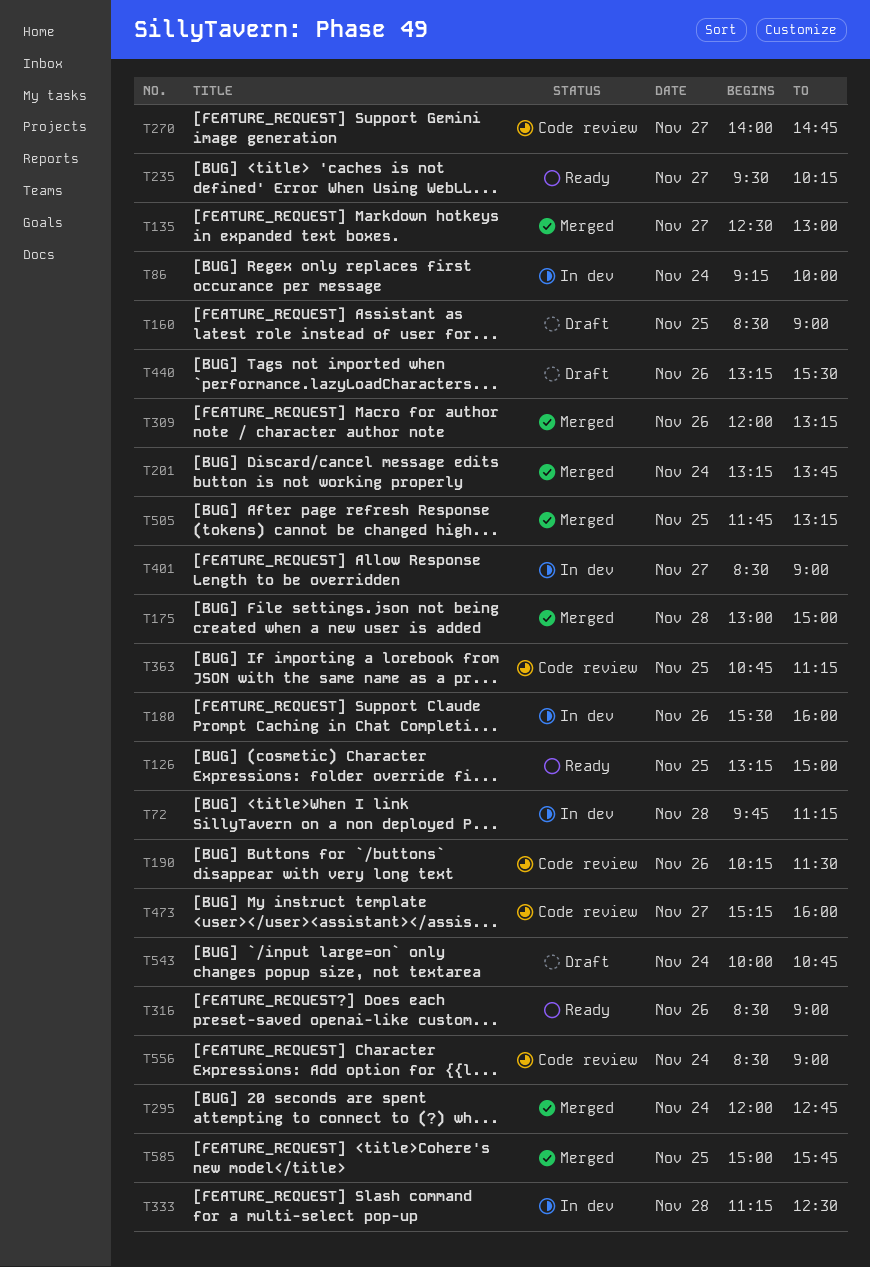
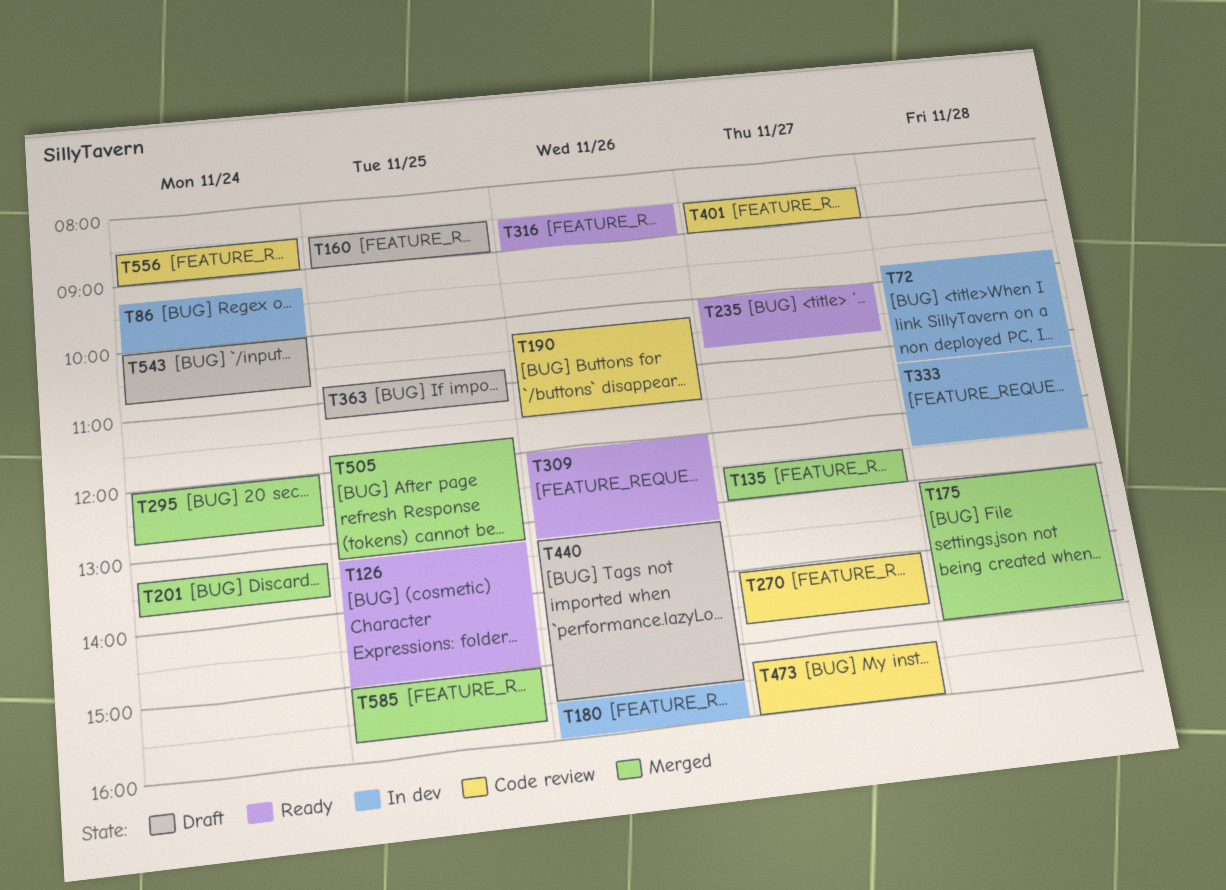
T235, begins: 09:30 -> 10:00
T235, ends: 10:15 -> 10:45
T309, status: Merged -> Ready
T363, status: Code review -> Draft
T401, status: In dev -> Code review

